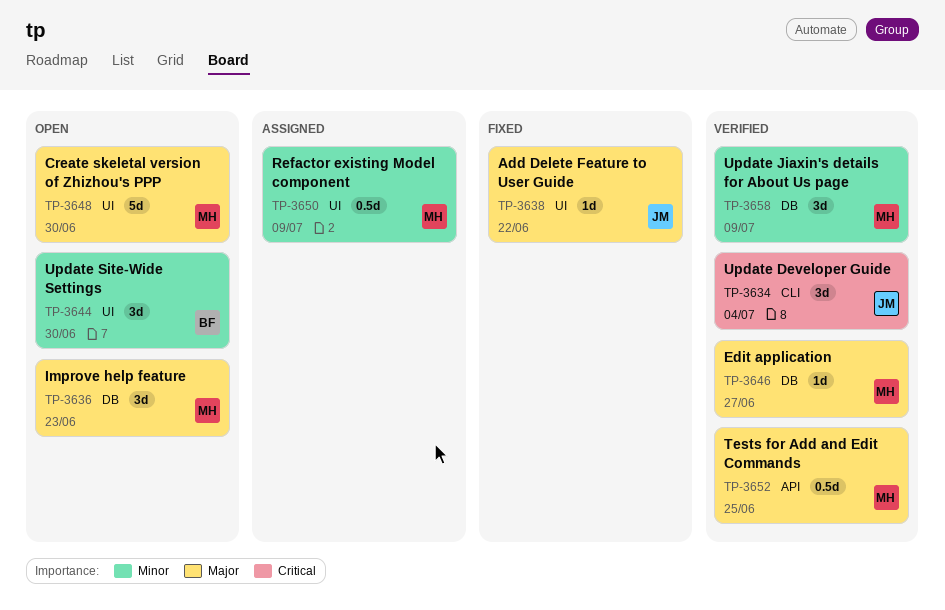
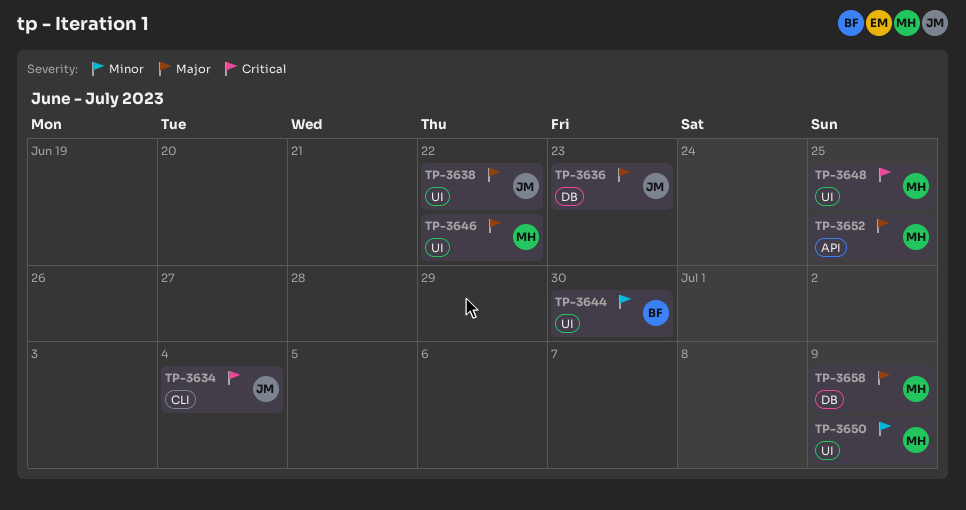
TP-3636, owner: MH -> JM
TP-3646, label: DB -> UI
TP-3646, due: Jun 27 -> Jun 22
TP-3648, priority: Major -> Critical
TP-3648, due: Jun 30 -> Jun 25
TP-3658, priority: Minor -> Major

